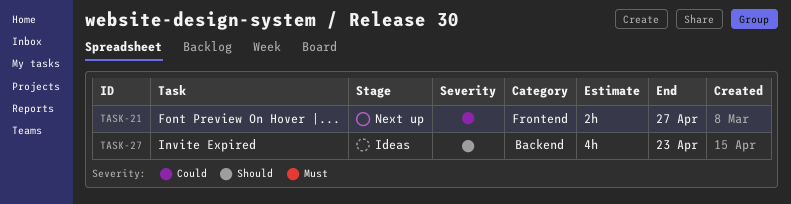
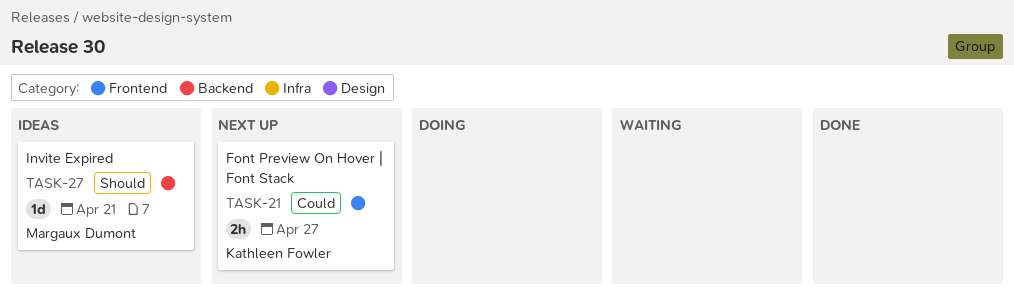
TASK-27, estimate: 4h -> 1d
TASK-27, due: Apr 23 -> Apr 21

